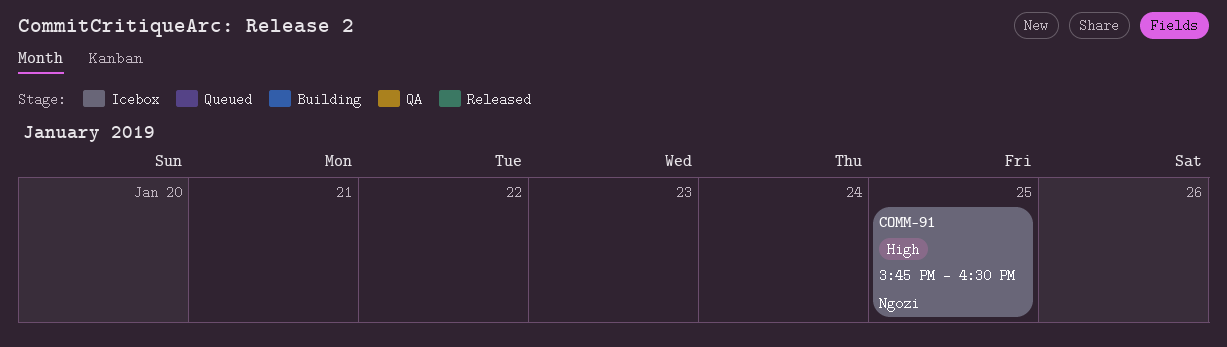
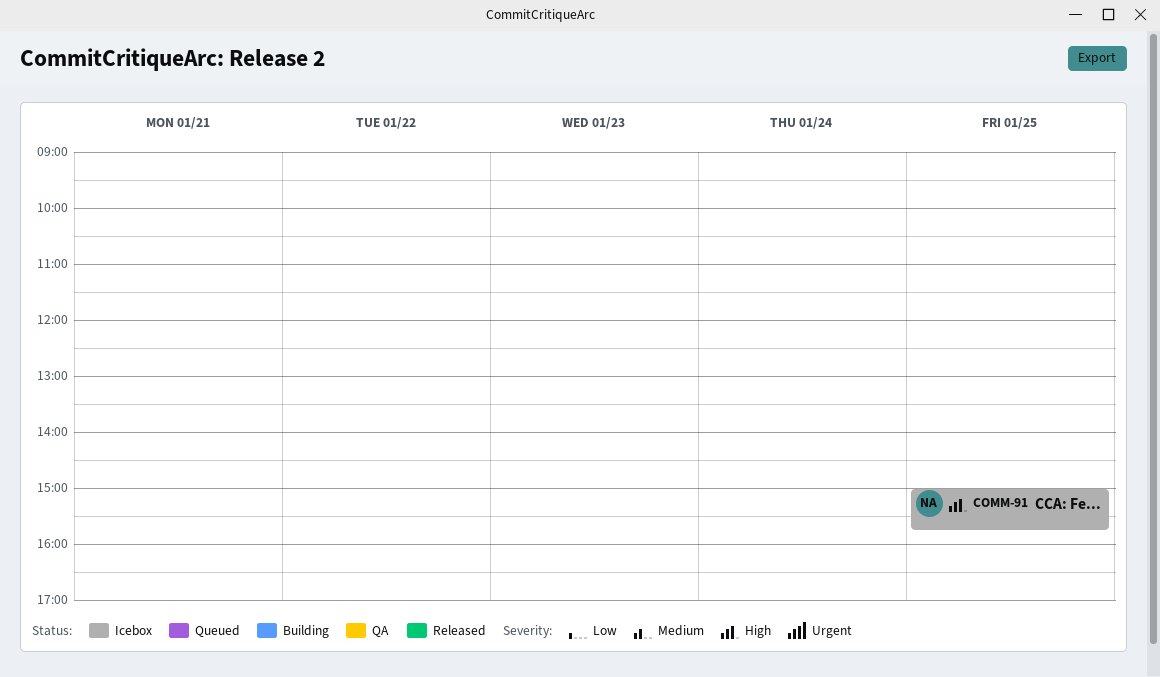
COMM-91, begins: 15:45 -> 15:00
COMM-91, ends: 16:30 -> 15:45

